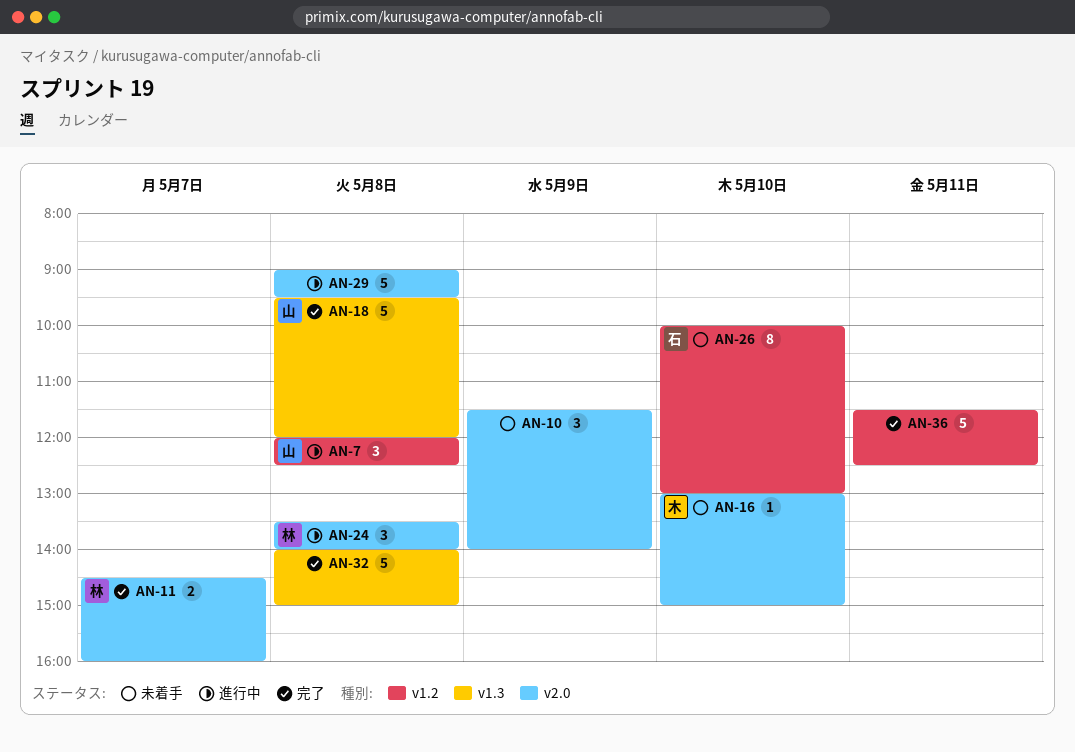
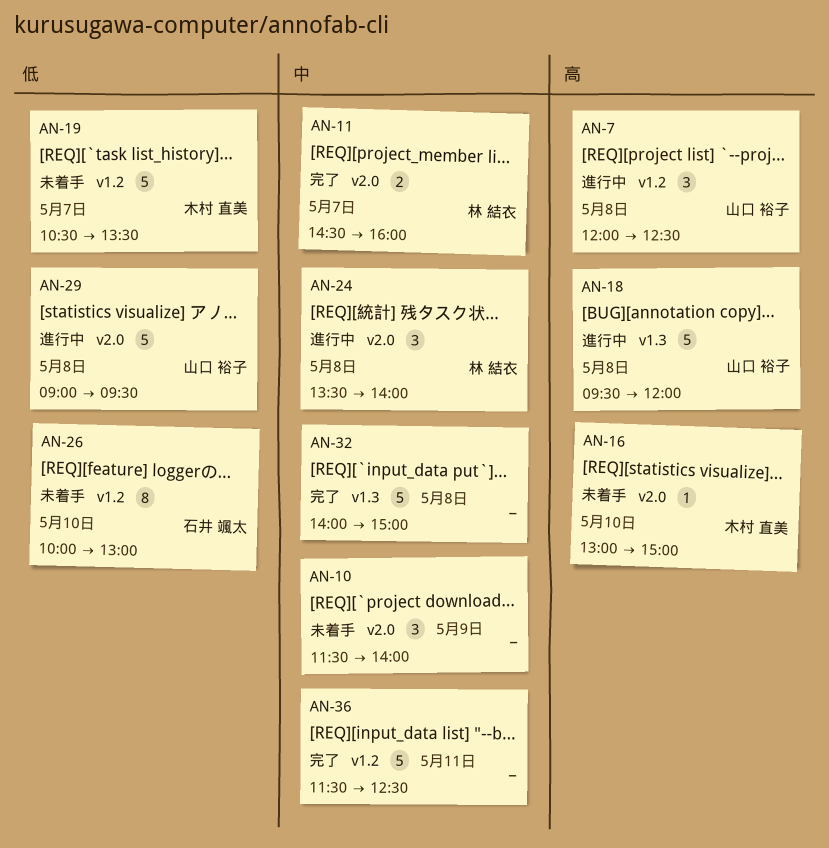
AN-18, status: 完了 -> 進行中
AN-19: none -> present
AN-29, owner: none -> 山口 裕子

